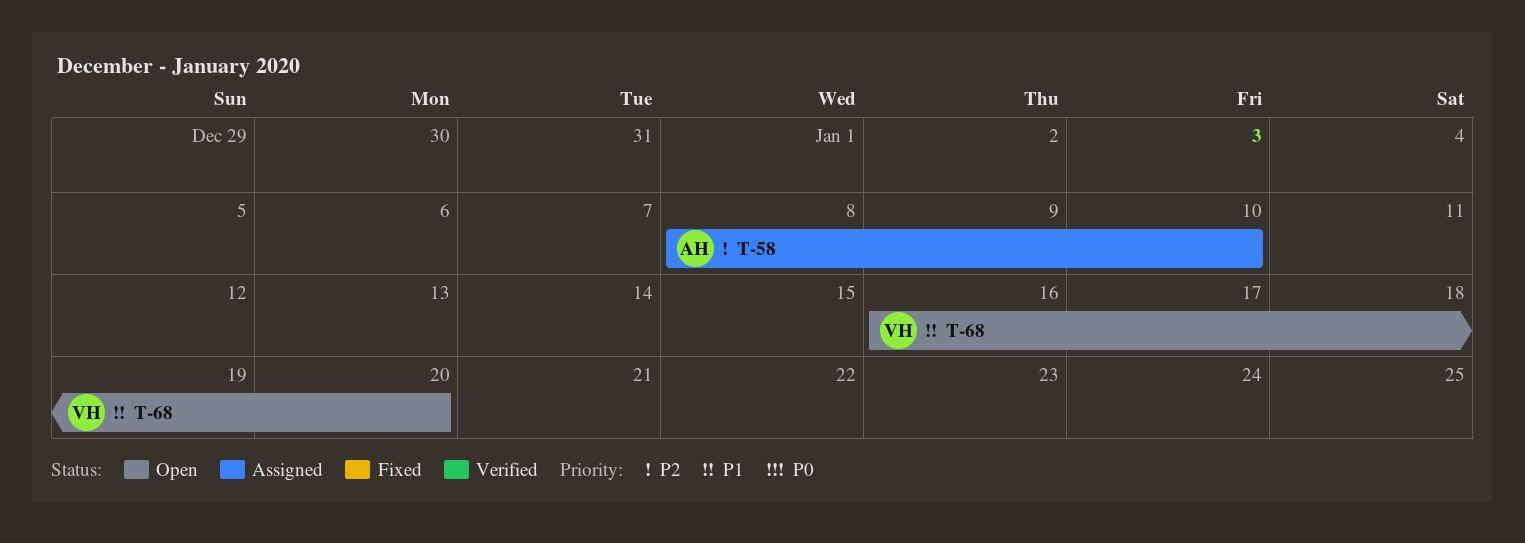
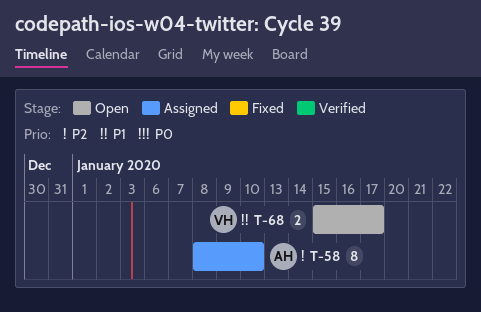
T-68, start: Jan 16 -> Jan 15
T-68, due: Jan 20 -> Jan 17

